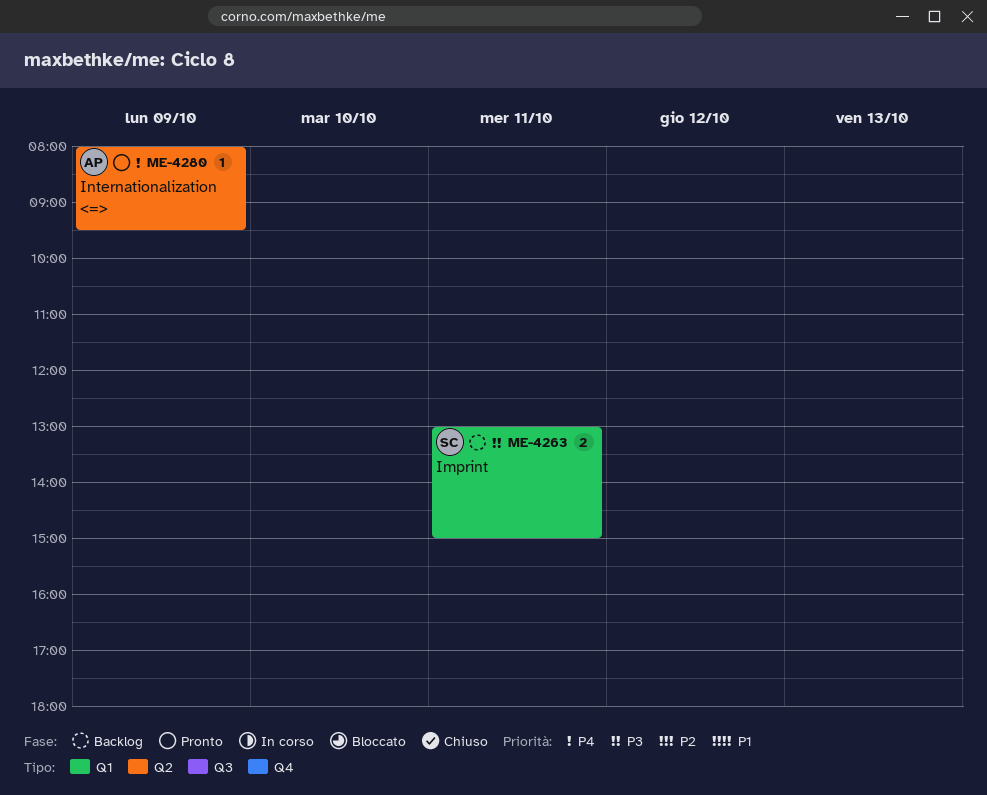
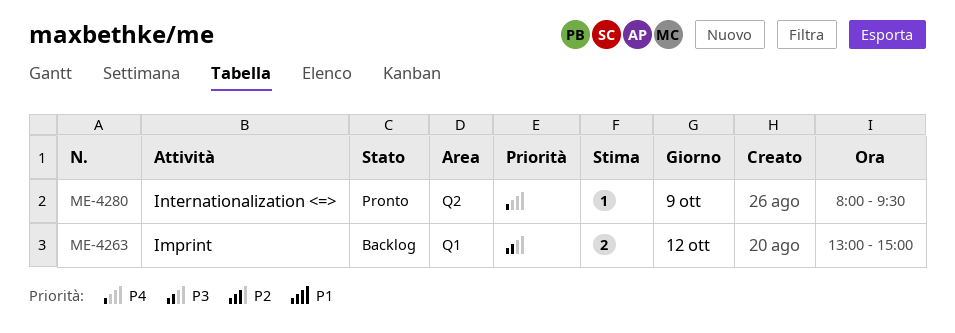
ME-4263, day: Oct 11 -> Oct 12

